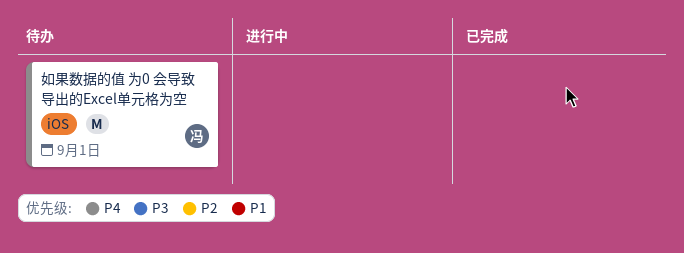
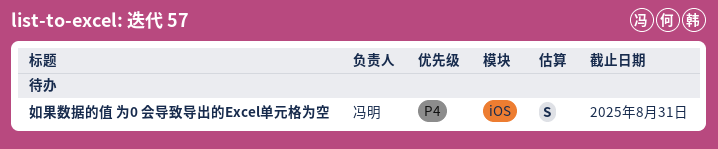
如果数据的值 为0 会导致导出的Excel单元格为空, estimate: M -> S
如果数据的值 为0 会导致导出的Excel单元格为空, due: Sep 1 -> Aug 31

